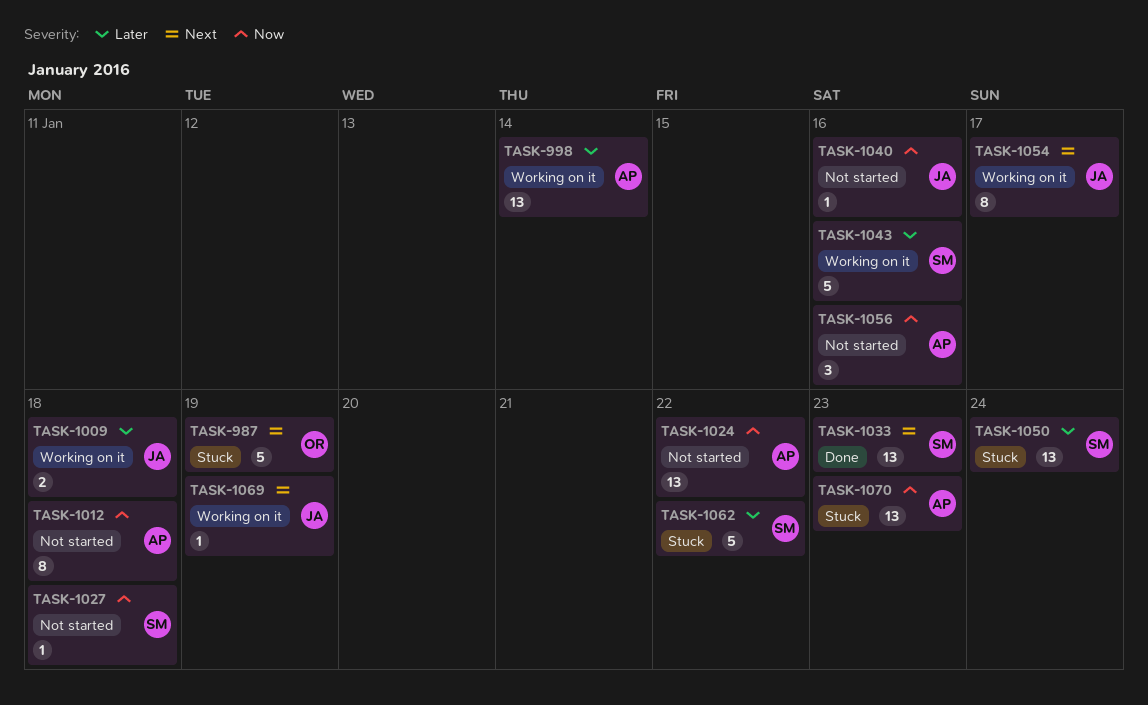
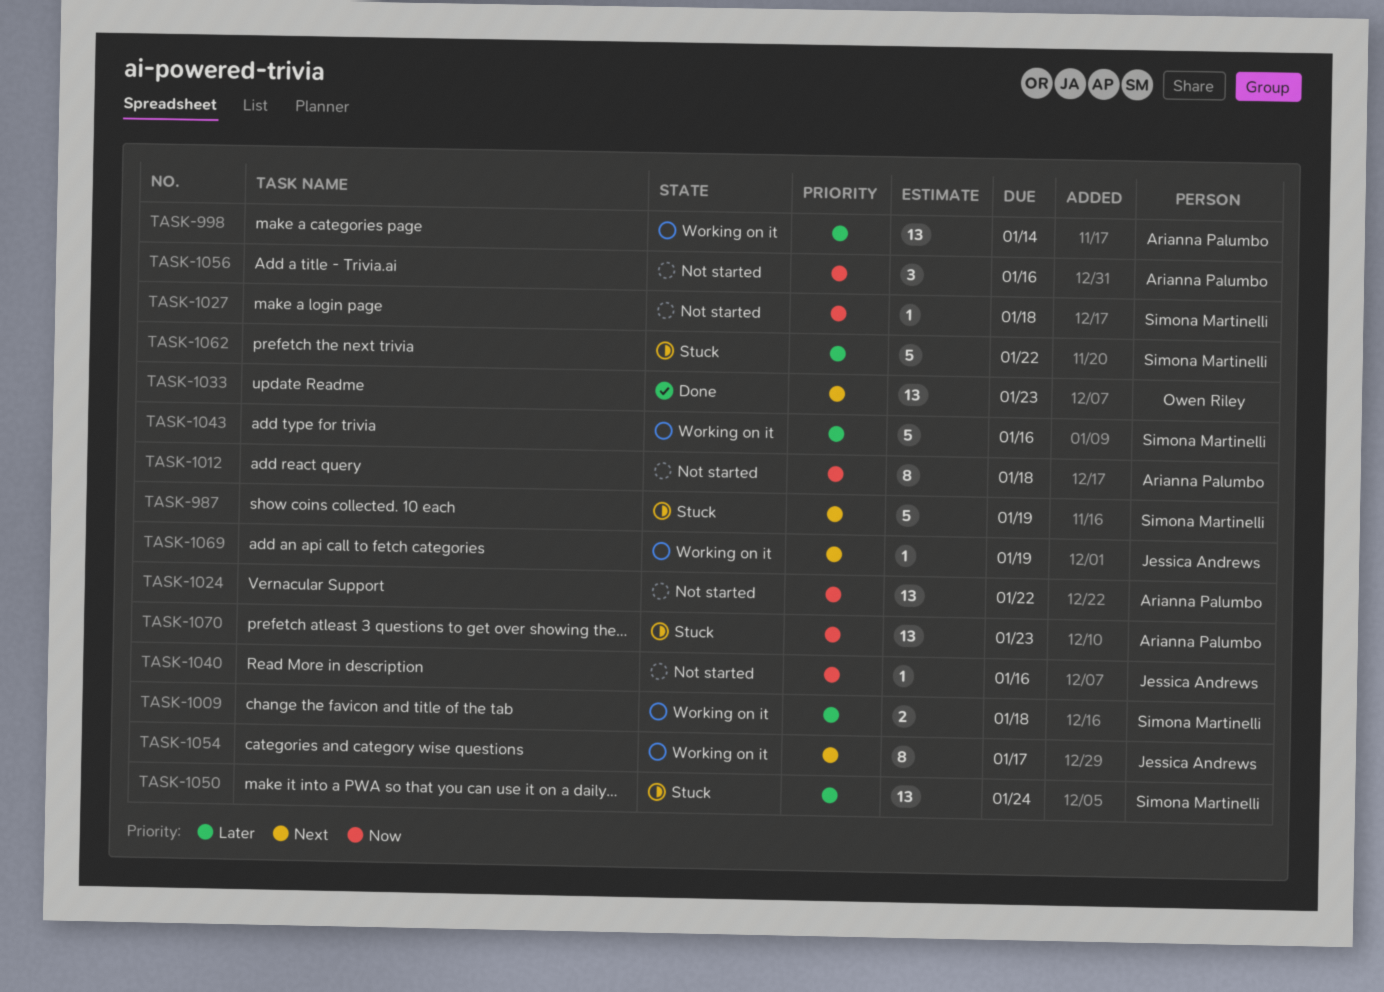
TASK-987, owner: Owen Riley -> Simona Martinelli
TASK-1009, owner: Jessica Andrews -> Simona Martinelli
TASK-1033, owner: Simona Martinelli -> Owen Riley

